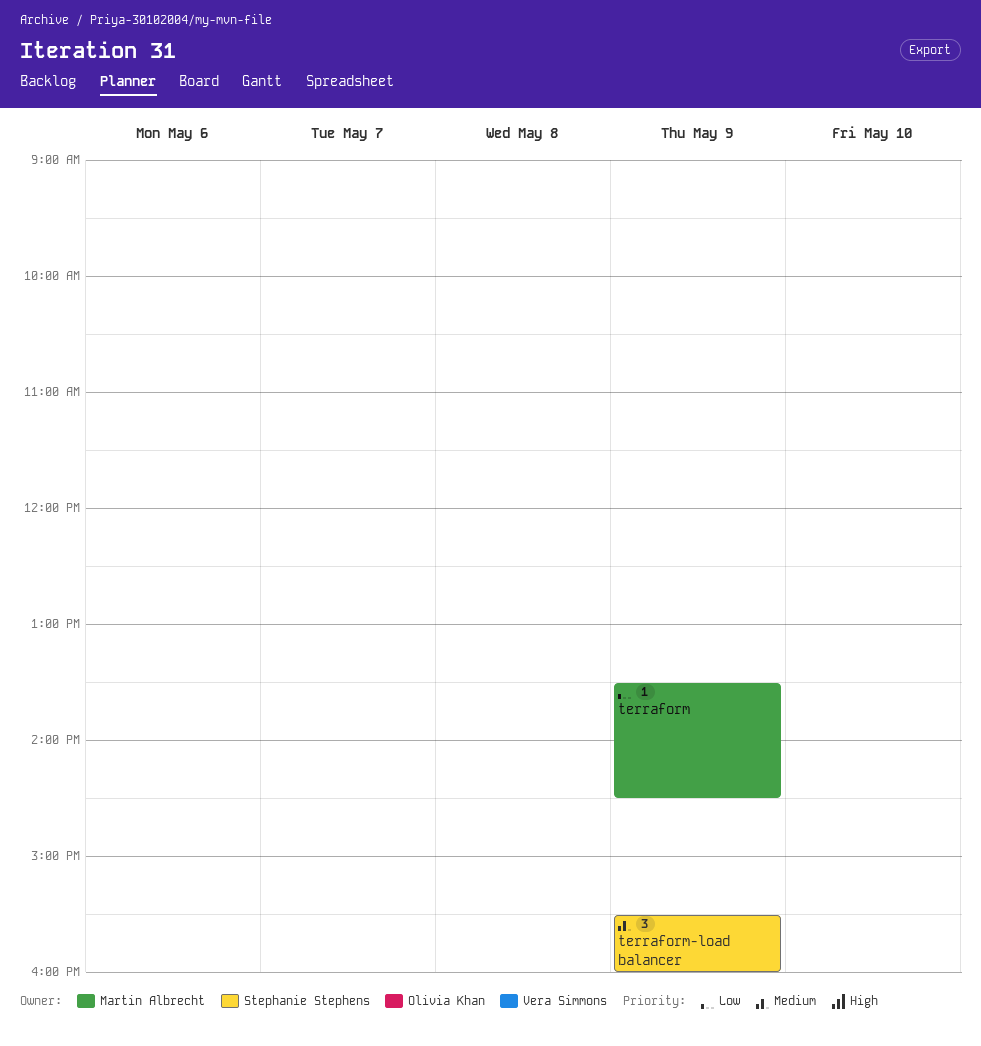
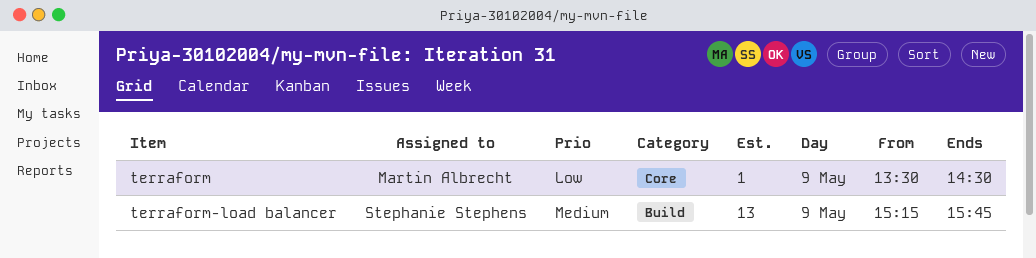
terraform-load balancer, estimate: 3 -> 13
terraform-load balancer, begins: 15:30 -> 15:15
terraform-load balancer, ends: 16:00 -> 15:45

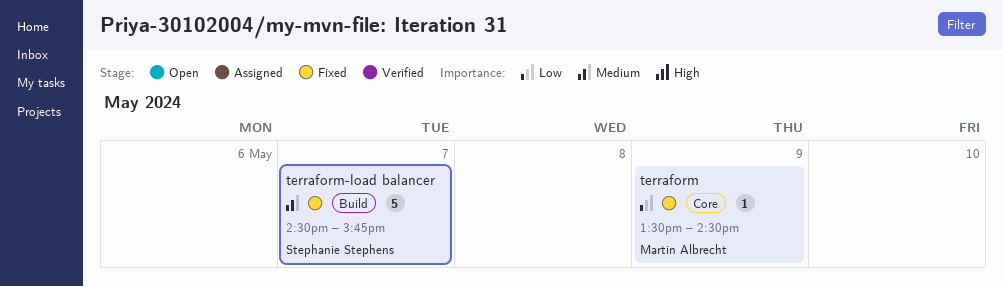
terraform-load balancer, estimate: 13 -> 5
terraform-load balancer, day: May 9 -> May 7
terraform-load balancer, begins: 15:15 -> 14:30

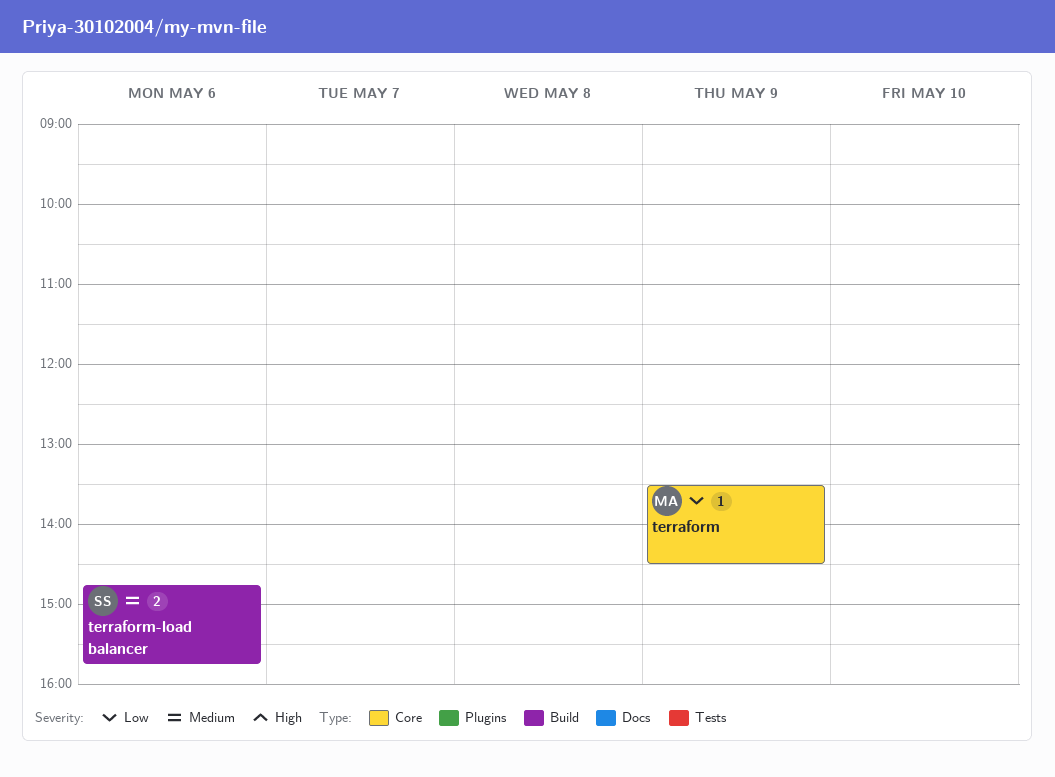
terraform-load balancer, estimate: 5 -> 2
terraform-load balancer, day: May 7 -> May 6
terraform-load balancer, begins: 14:30 -> 14:45

